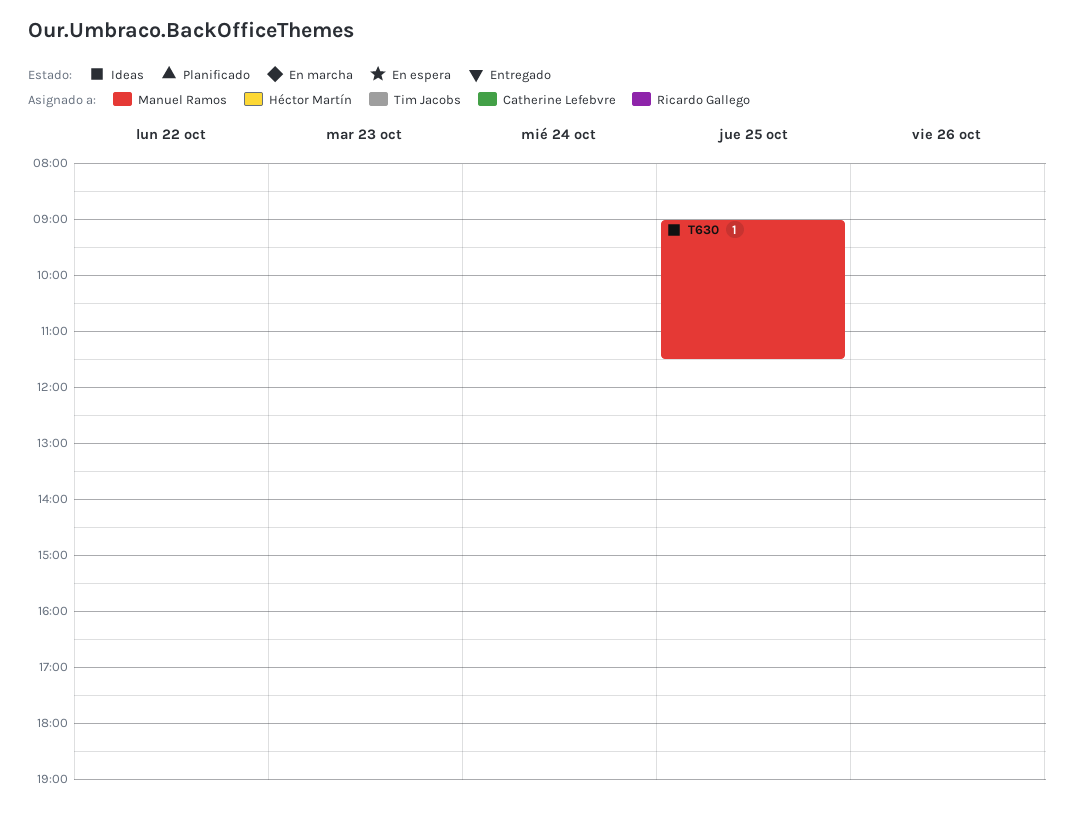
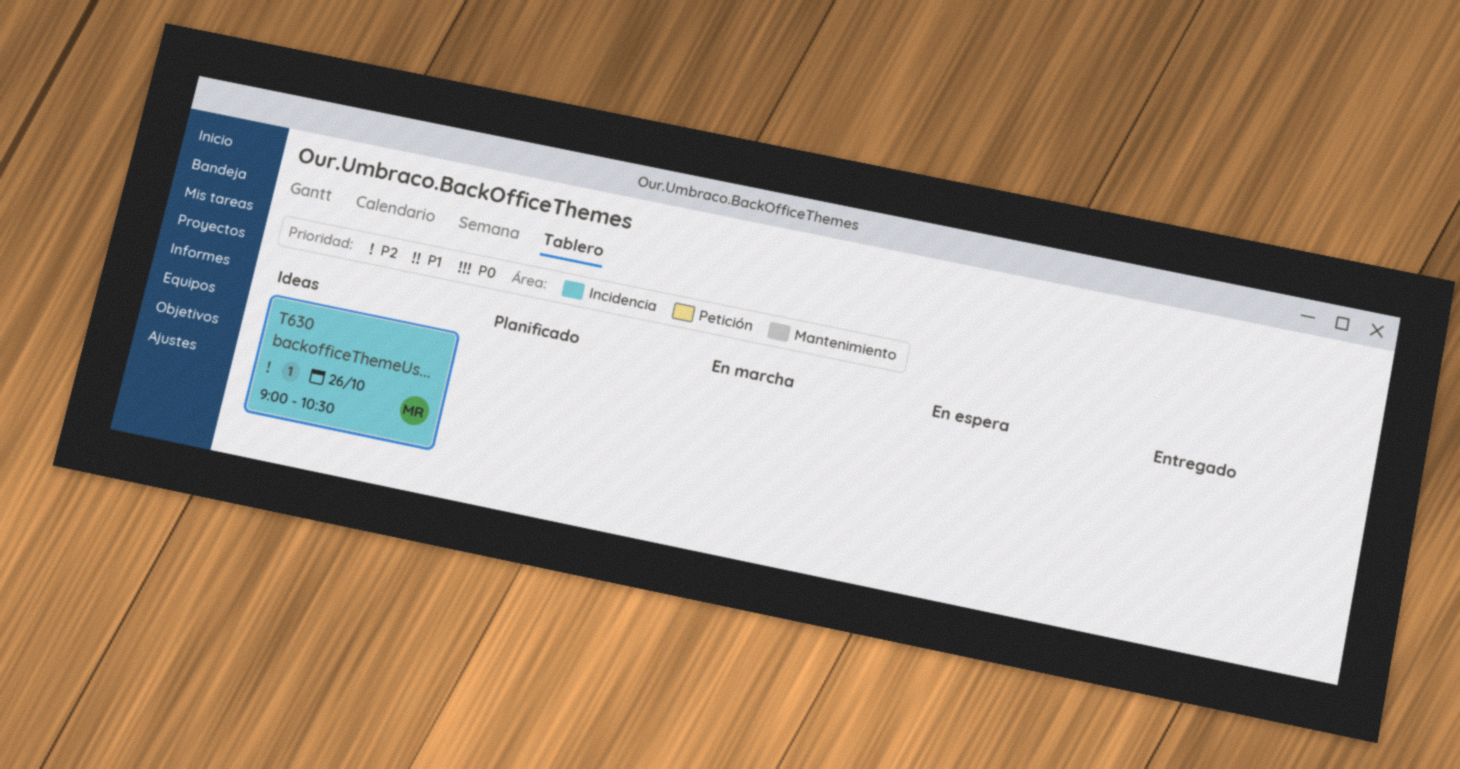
T630, day: Oct 25 -> Oct 26
T630, ends: 11:30 -> 10:30

